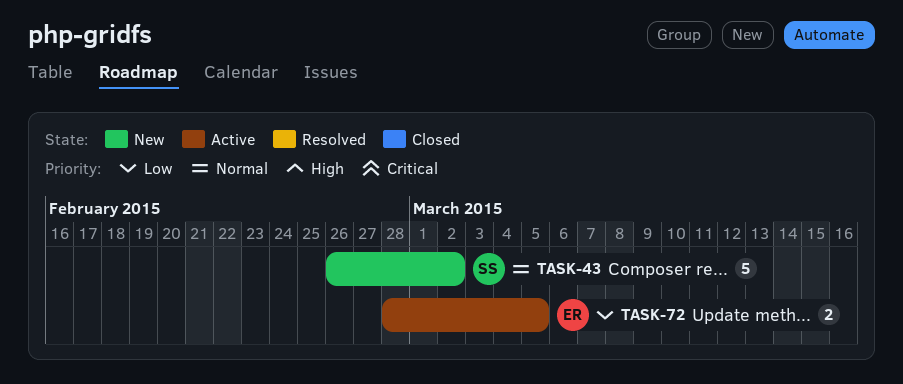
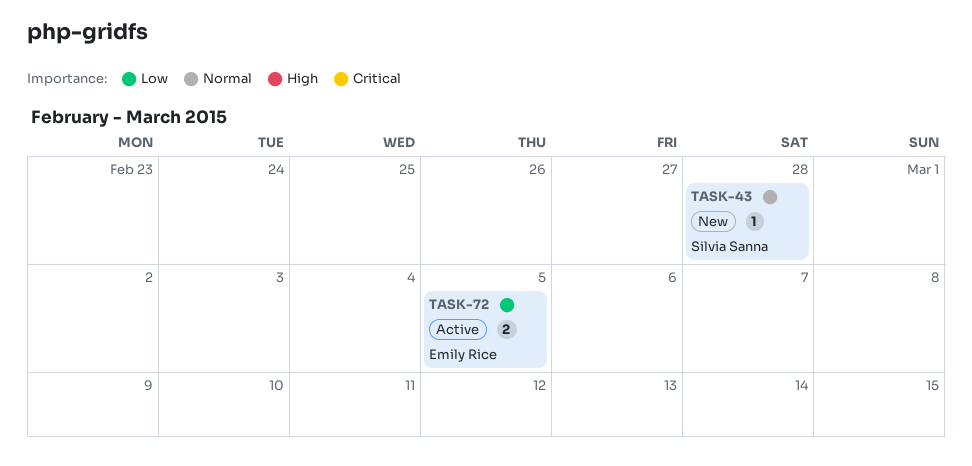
TASK-43, estimate: 5 -> 1
TASK-43, due: Mar 2 -> Feb 28

